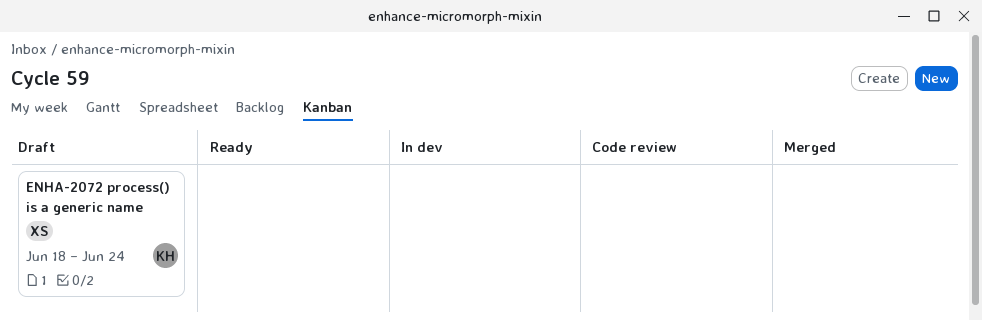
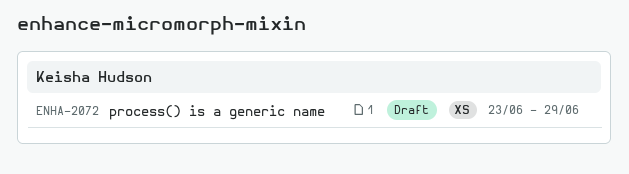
ENHA-2072, start: Jun 18 -> Jun 23
ENHA-2072, due: Jun 24 -> Jun 29

